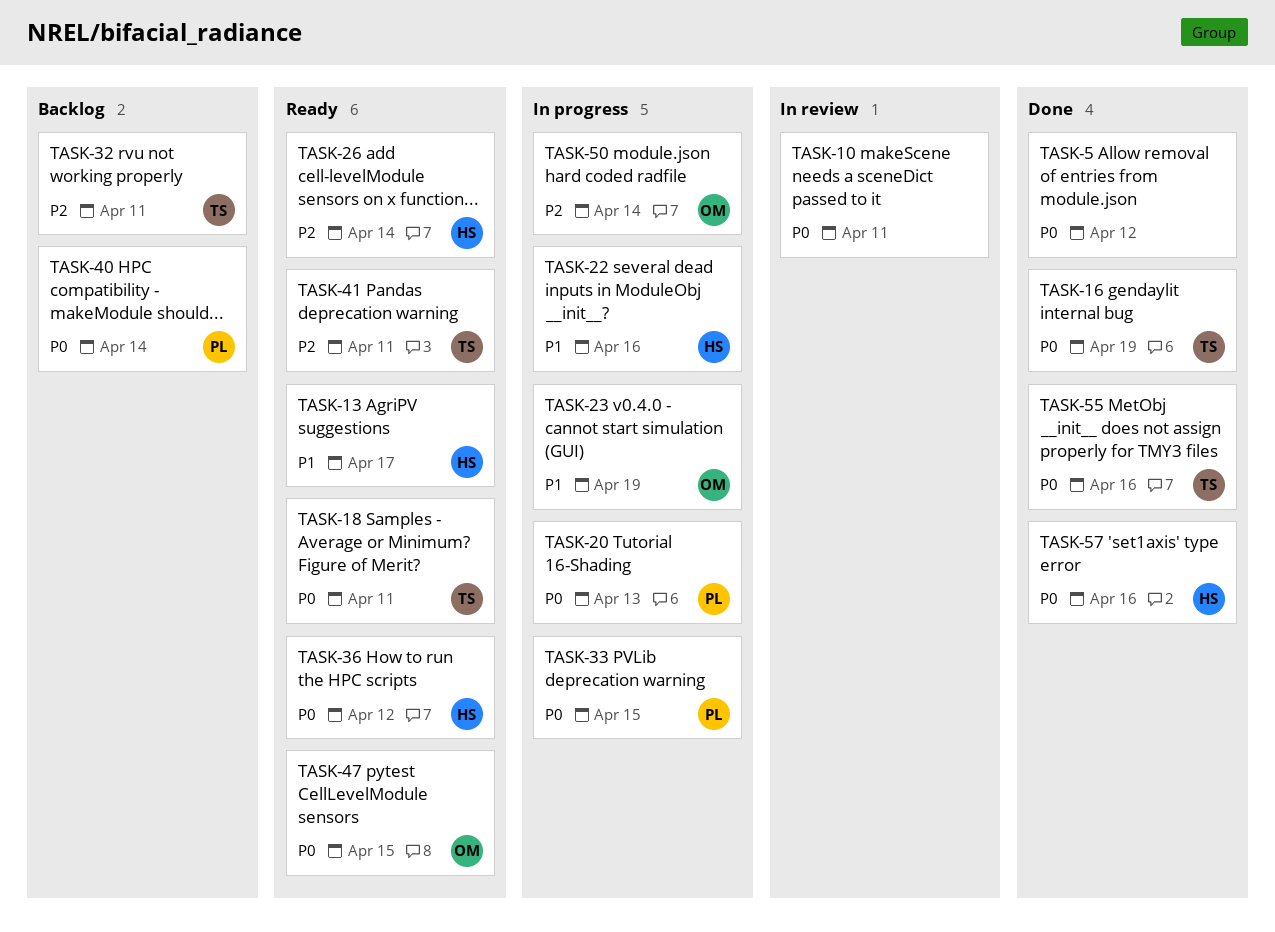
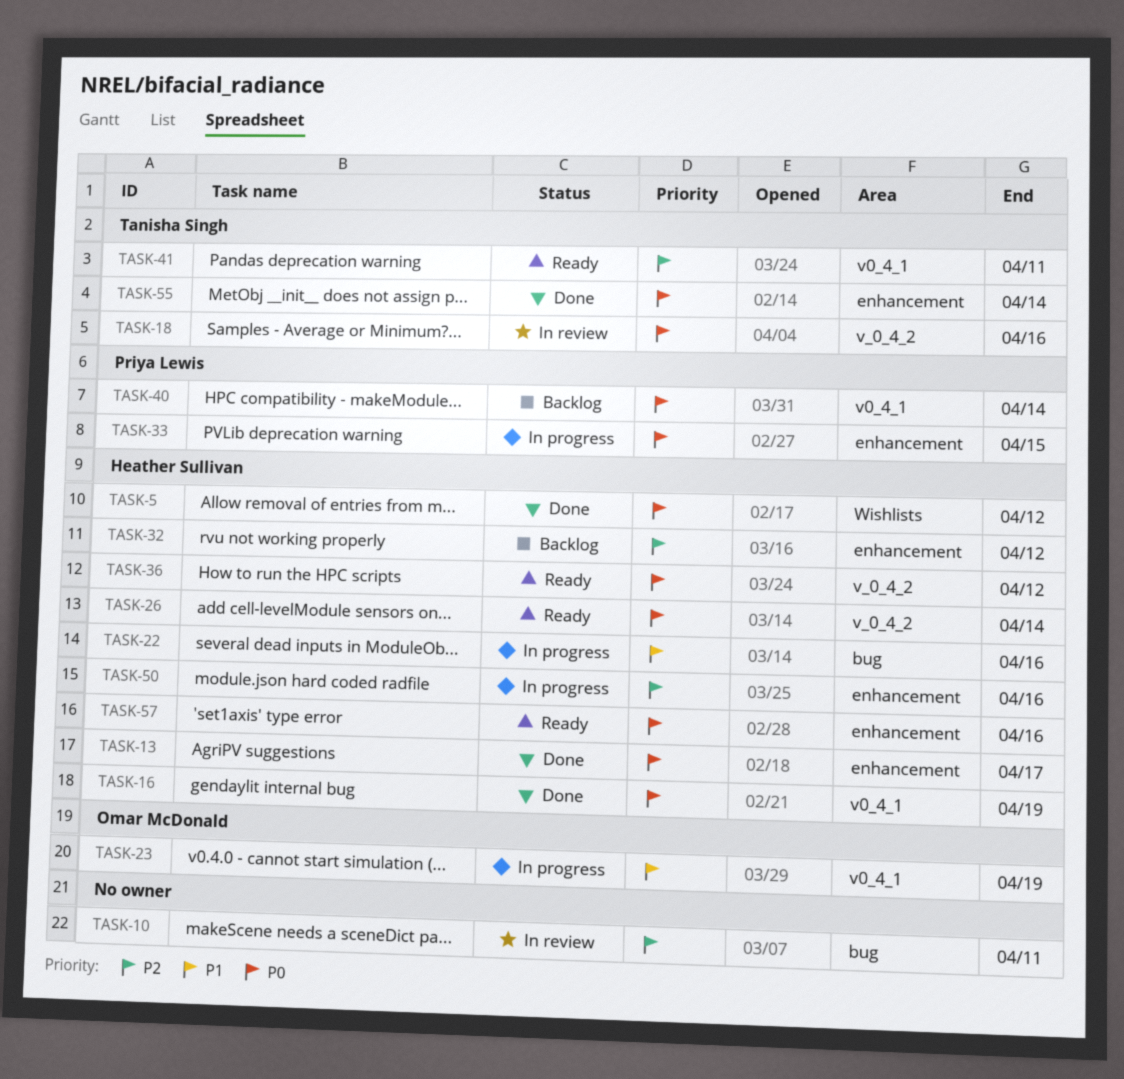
TASK-5, owner: none -> Heather Sullivan
TASK-10, priority: P0 -> P2
TASK-13, status: Ready -> Done
TASK-13, priority: P1 -> P0
TASK-16, owner: Tanisha Singh -> Heather Sullivan
TASK-18, status: Ready -> In review
TASK-18, due: Apr 11 -> Apr 16
TASK-20: present -> none
TASK-26, priority: P2 -> P0
TASK-32, owner: Tanisha Singh -> Heather Sullivan
TASK-32, due: Apr 11 -> Apr 12
TASK-47: present -> none
TASK-50, owner: Omar McDonald -> Heather Sullivan
TASK-50, due: Apr 14 -> Apr 16
TASK-55, due: Apr 16 -> Apr 14
TASK-57, status: Done -> Ready

